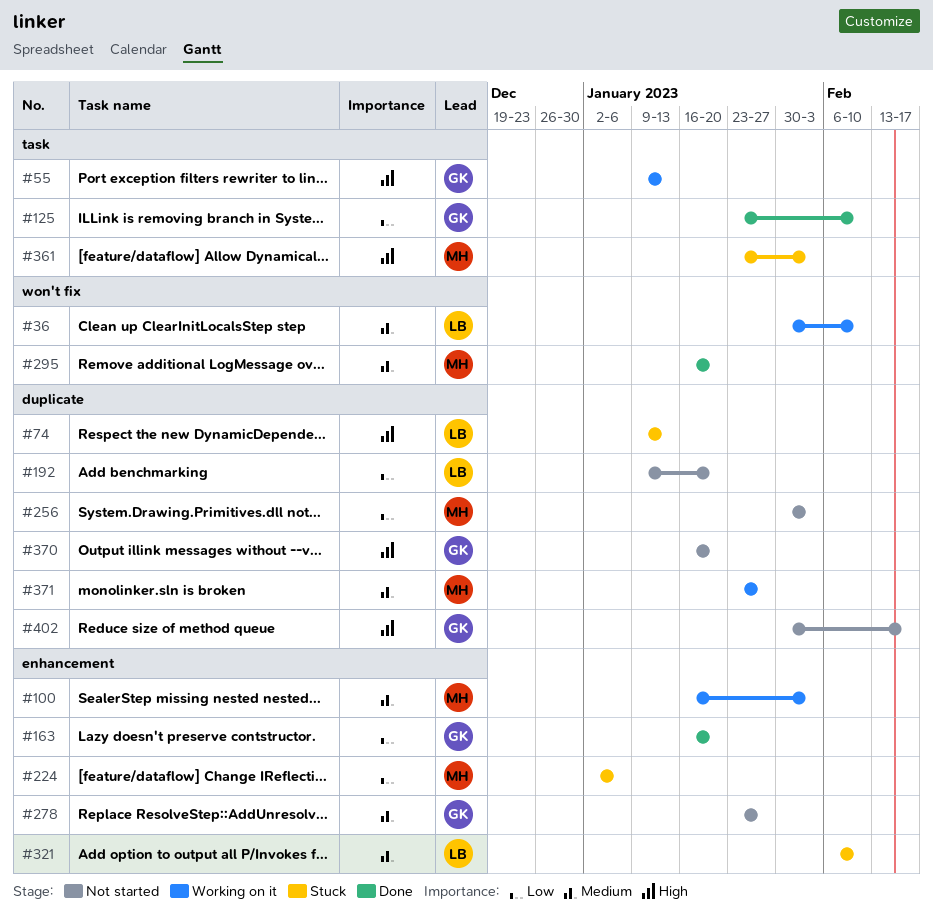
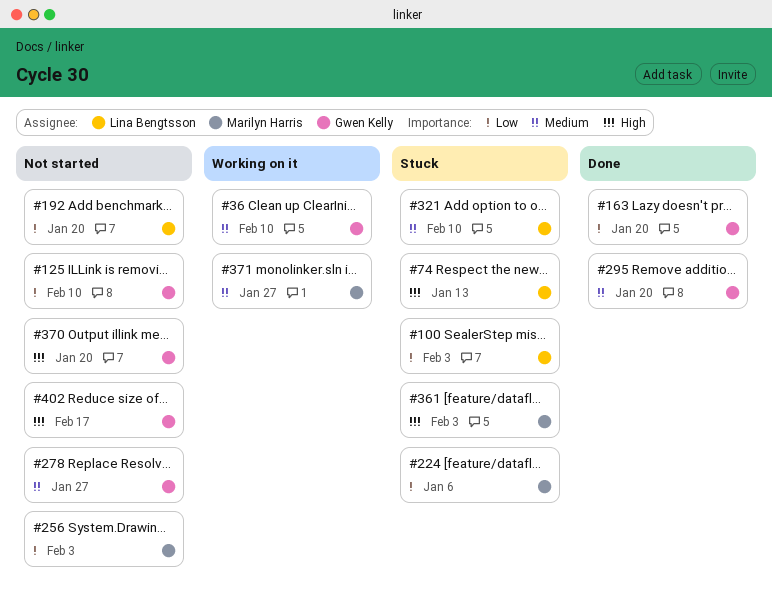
#36, owner: Lina Bengtsson -> Gwen Kelly
#55: present -> none
#100, status: Working on it -> Stuck
#100, owner: Marilyn Harris -> Lina Bengtsson
#100, priority: Medium -> Low
#125, status: Done -> Not started
#295, owner: Marilyn Harris -> Gwen Kelly

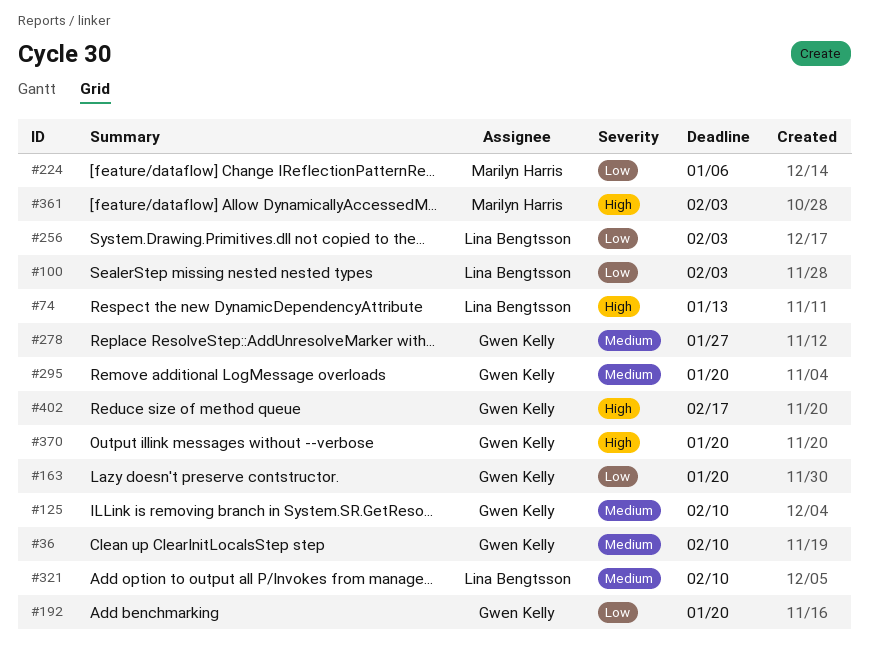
#125, priority: Low -> Medium
#192, owner: Lina Bengtsson -> Gwen Kelly
#256, owner: Marilyn Harris -> Lina Bengtsson
#371: present -> none

